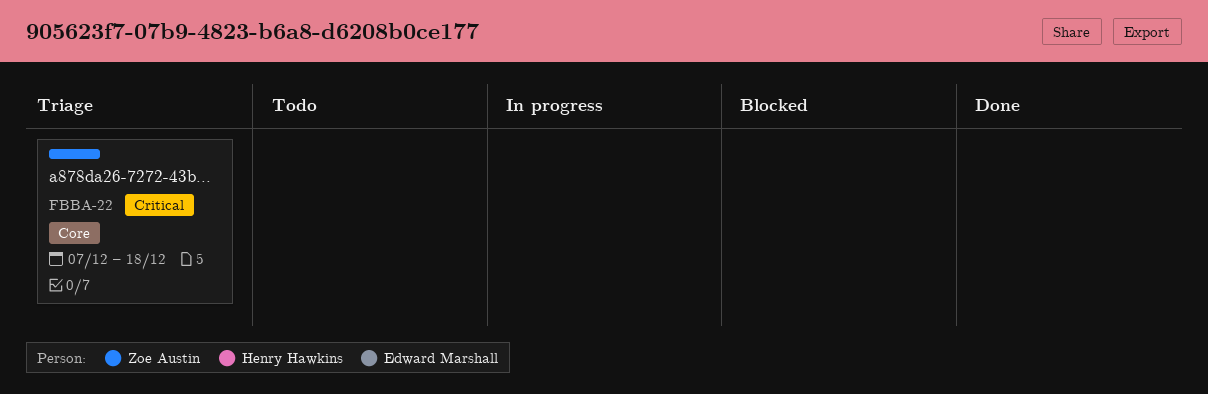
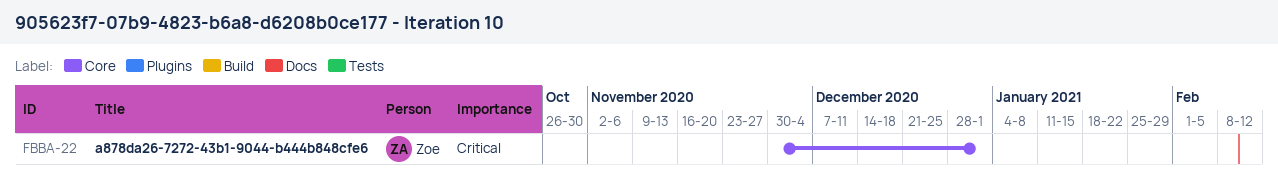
FBBA-22, start: Dec 7 -> Nov 30
FBBA-22, due: Dec 18 -> Jan 1

